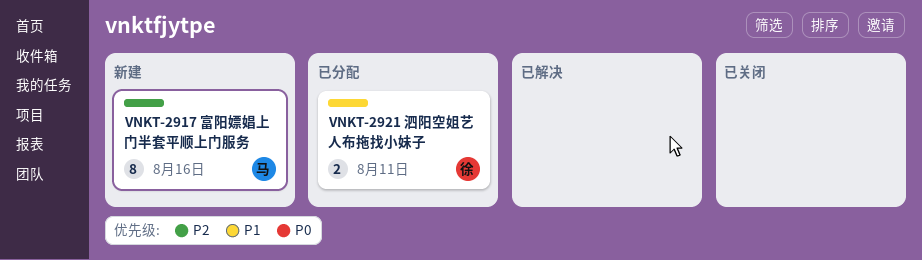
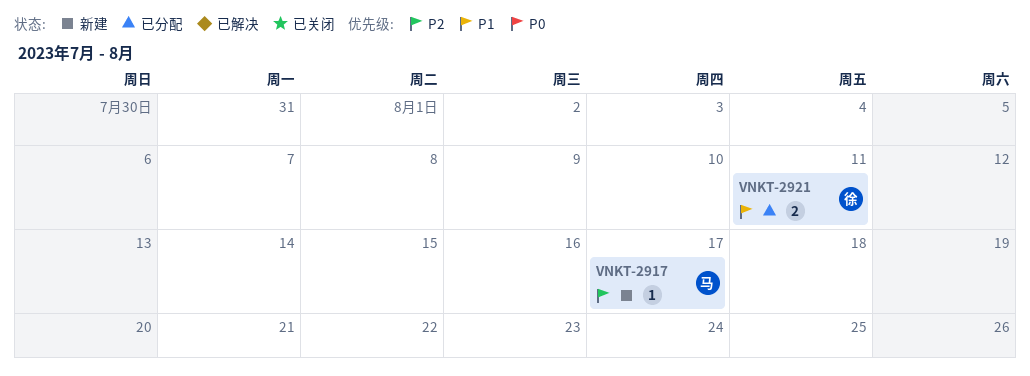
VNKT-2917, estimate: 8 -> 1
VNKT-2917, due: Aug 16 -> Aug 17

